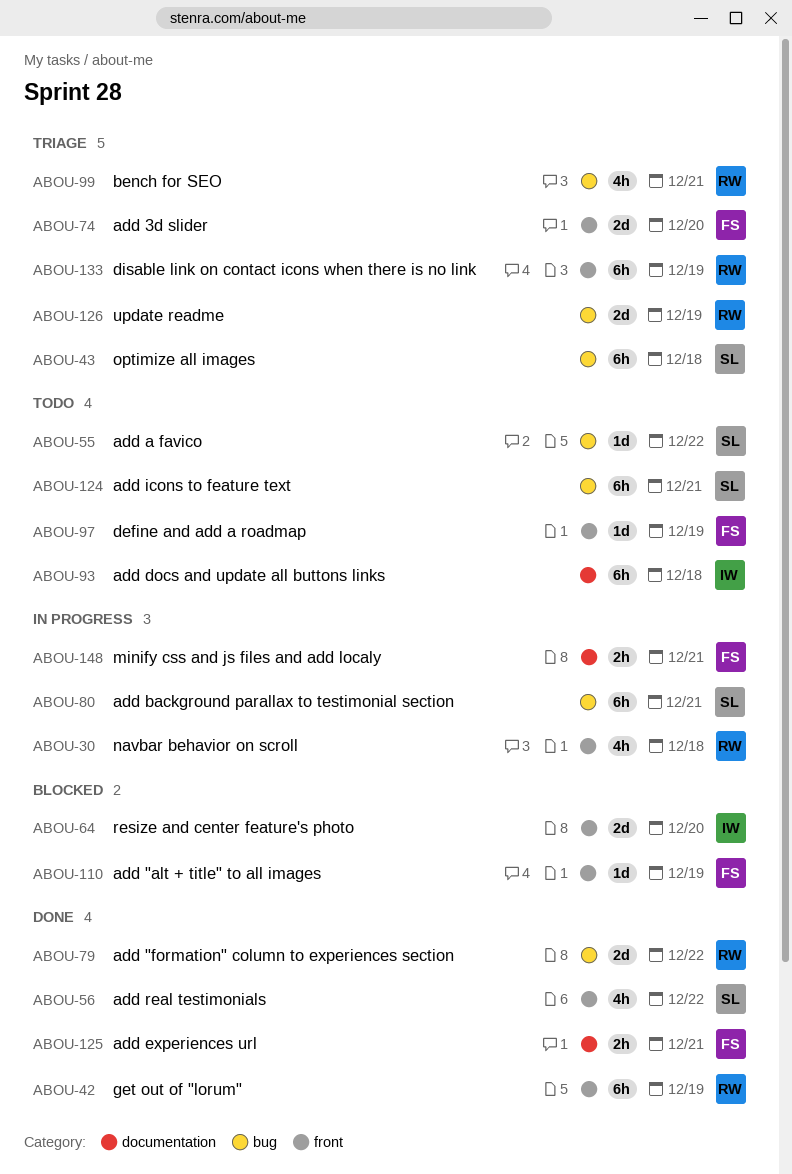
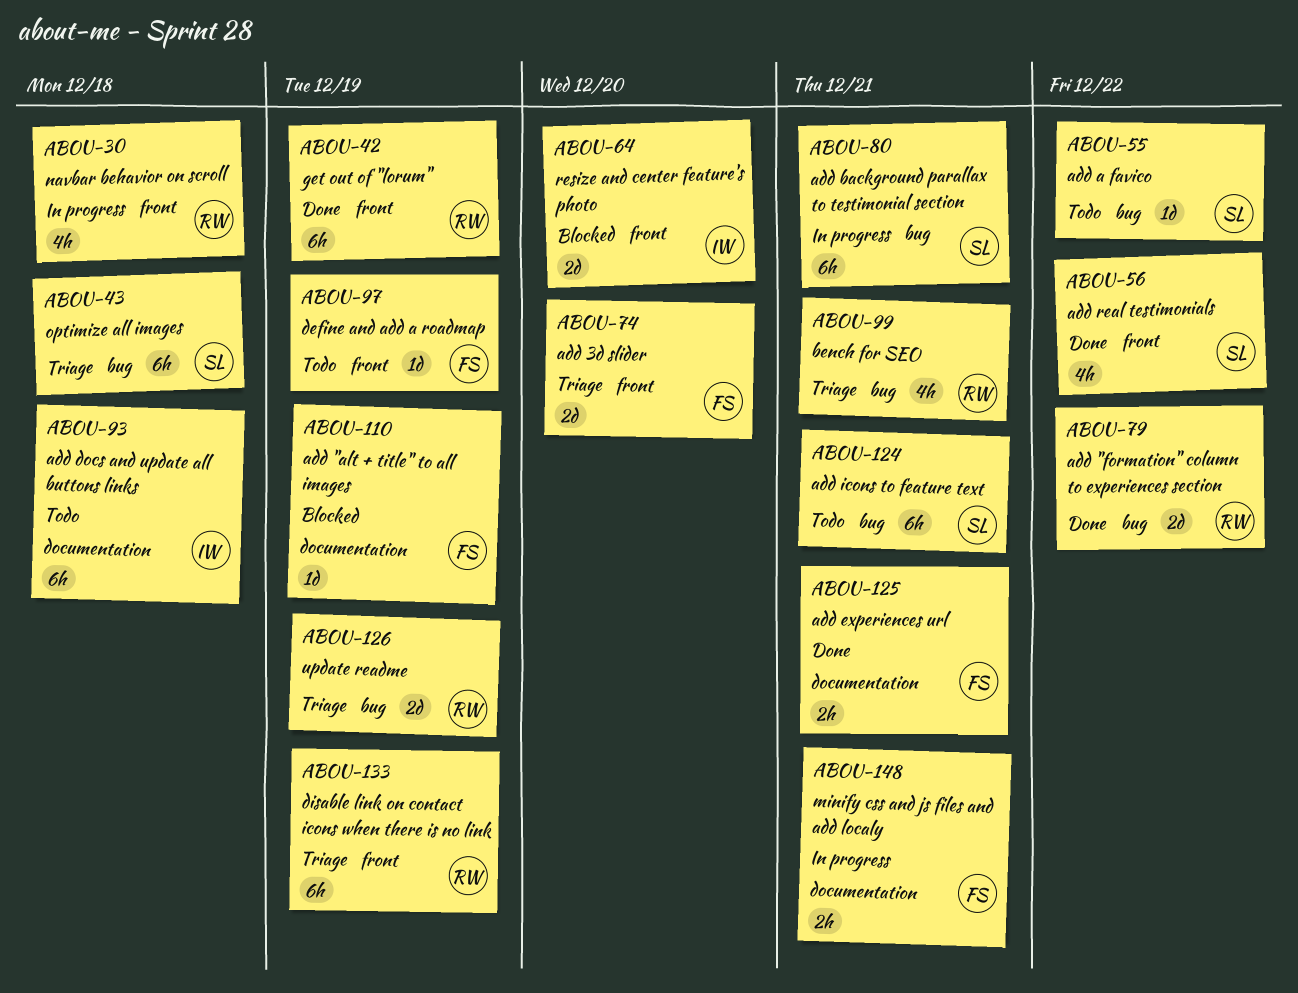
ABOU-110, label: front -> documentation

